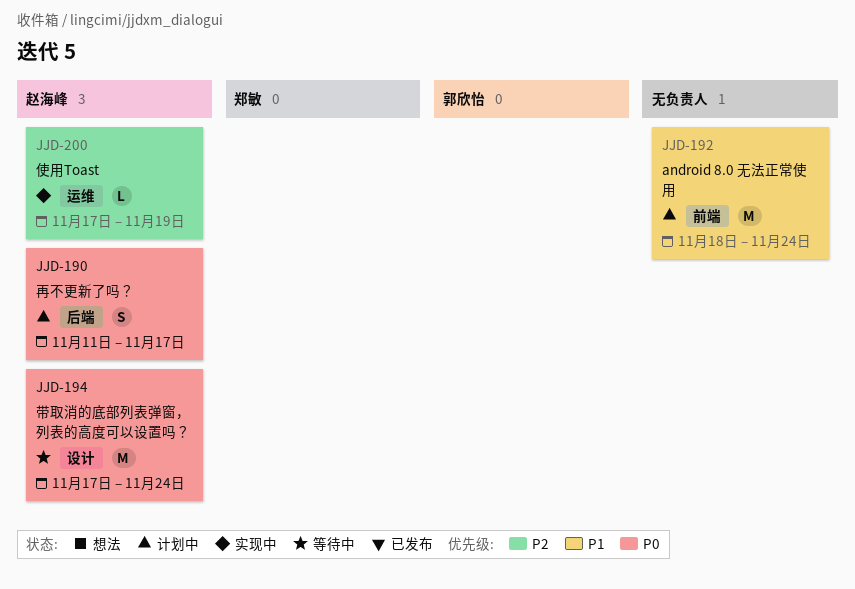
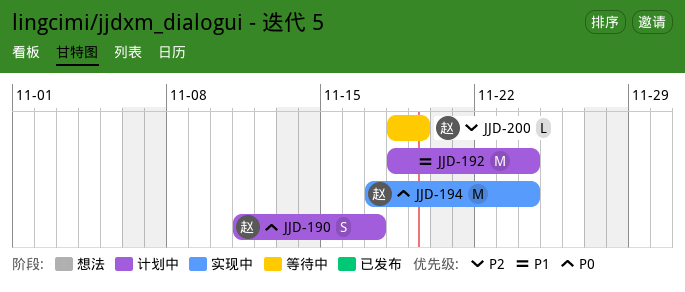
JJD-194, status: 等待中 -> 实现中
JJD-200, status: 实现中 -> 等待中
JJD-200, start: Nov 17 -> Nov 18

